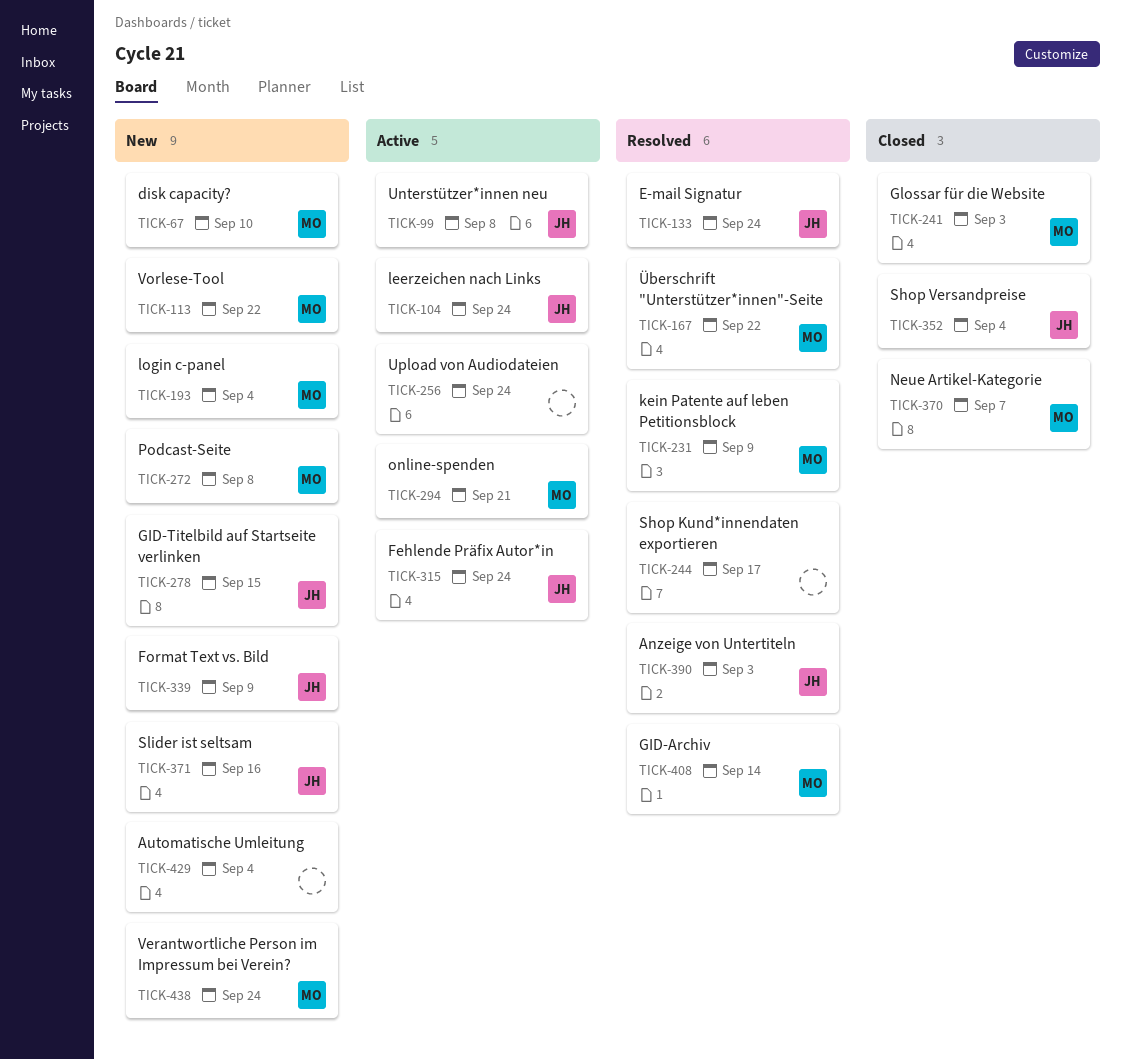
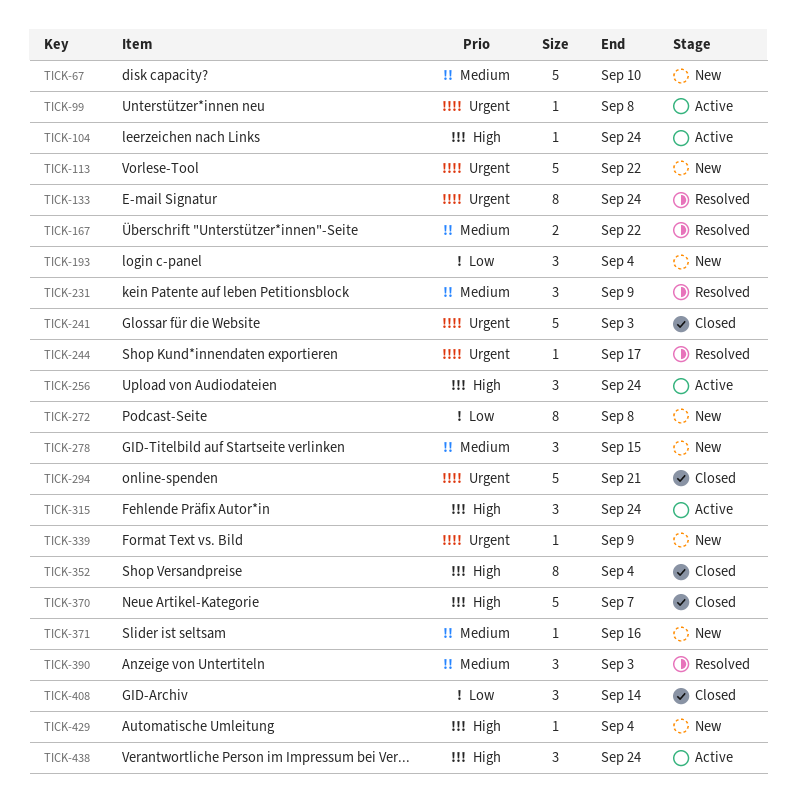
TICK-294, status: Active -> Closed
TICK-408, status: Resolved -> Closed
TICK-438, status: New -> Active

